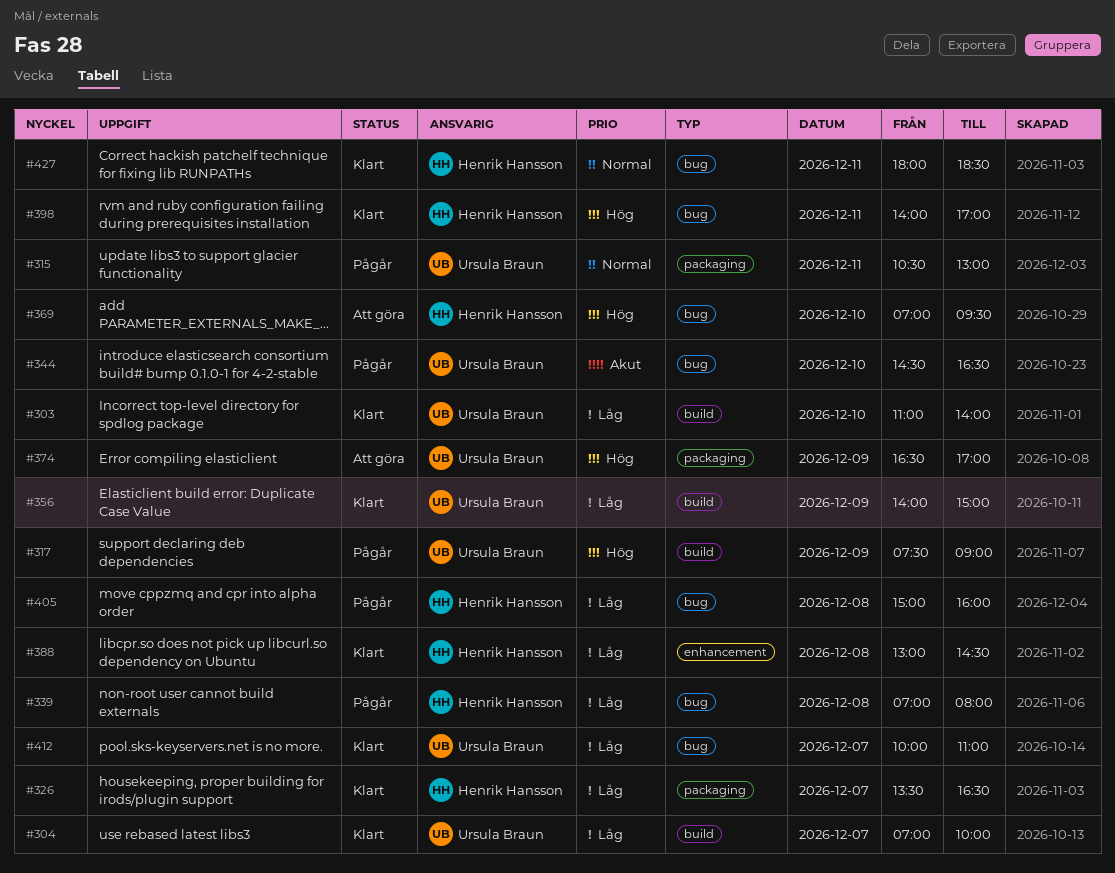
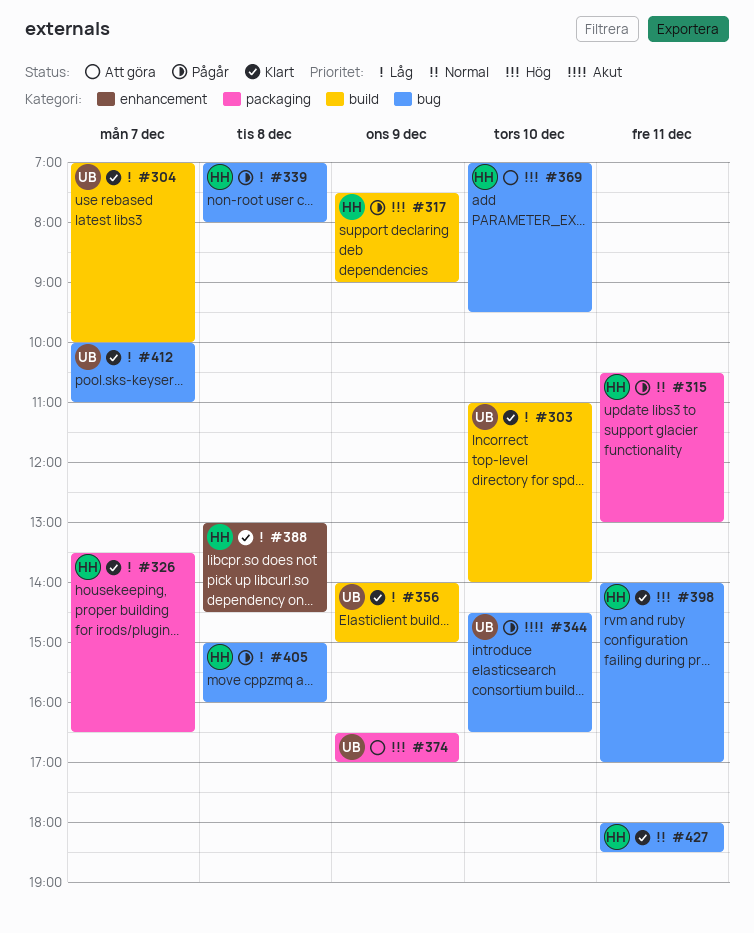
#315, owner: Ursula Braun -> Henrik Hansson
#317, owner: Ursula Braun -> Henrik Hansson

